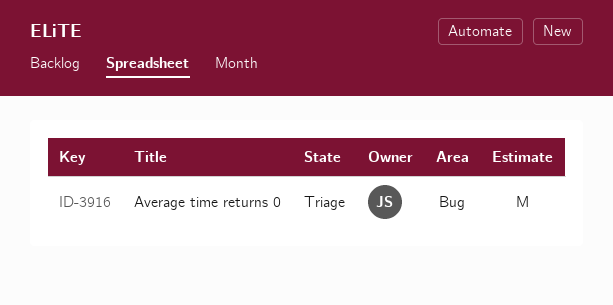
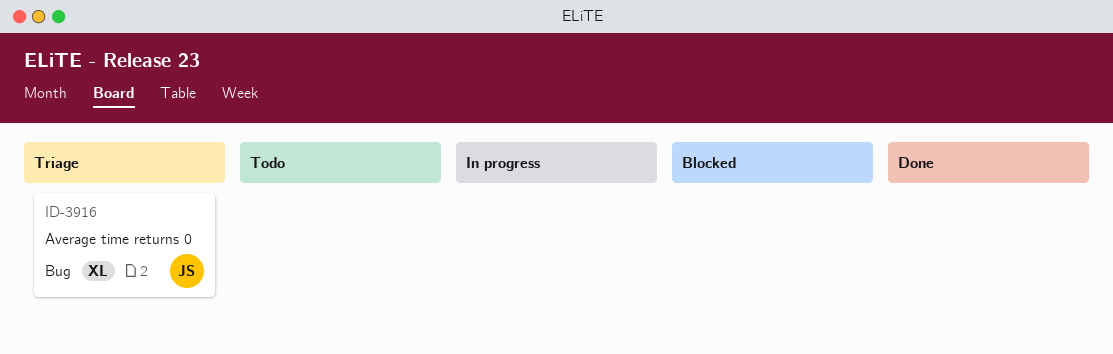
ID-3916, estimate: M -> XL

